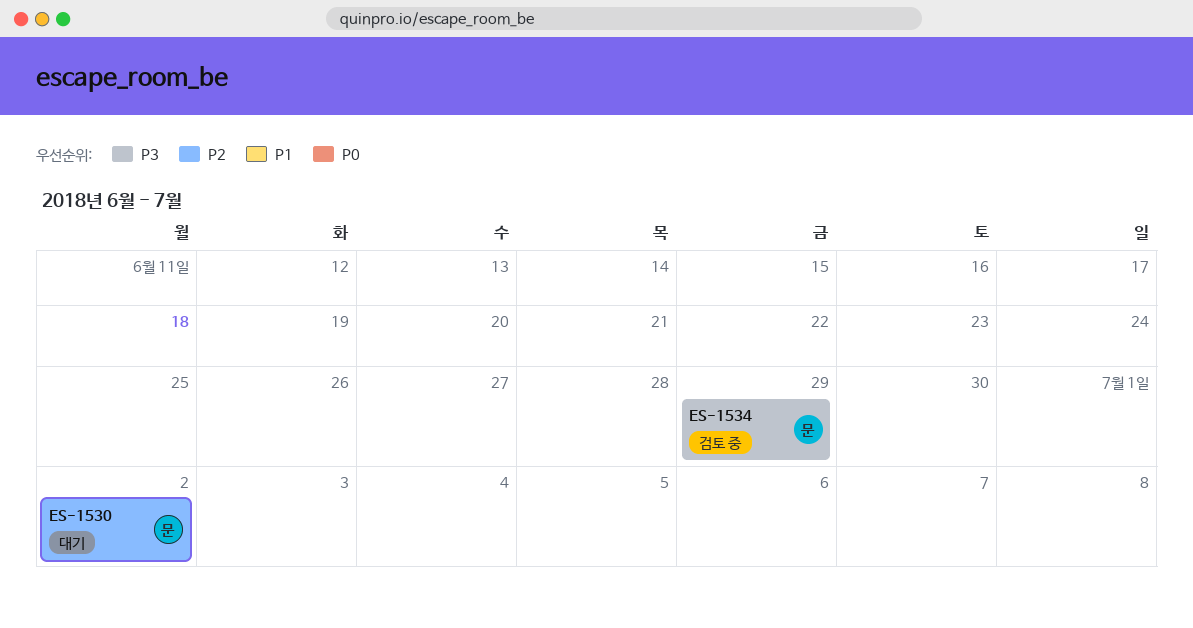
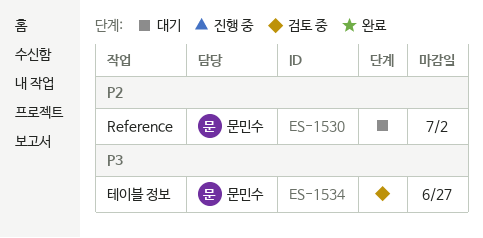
ES-1534, due: Jun 29 -> Jun 27

